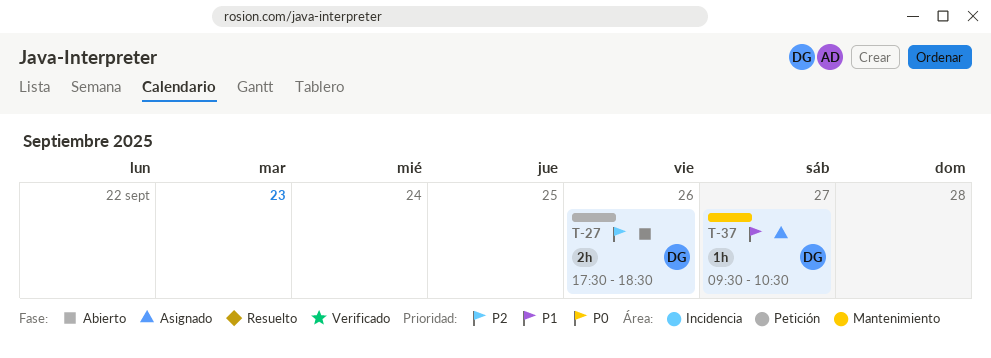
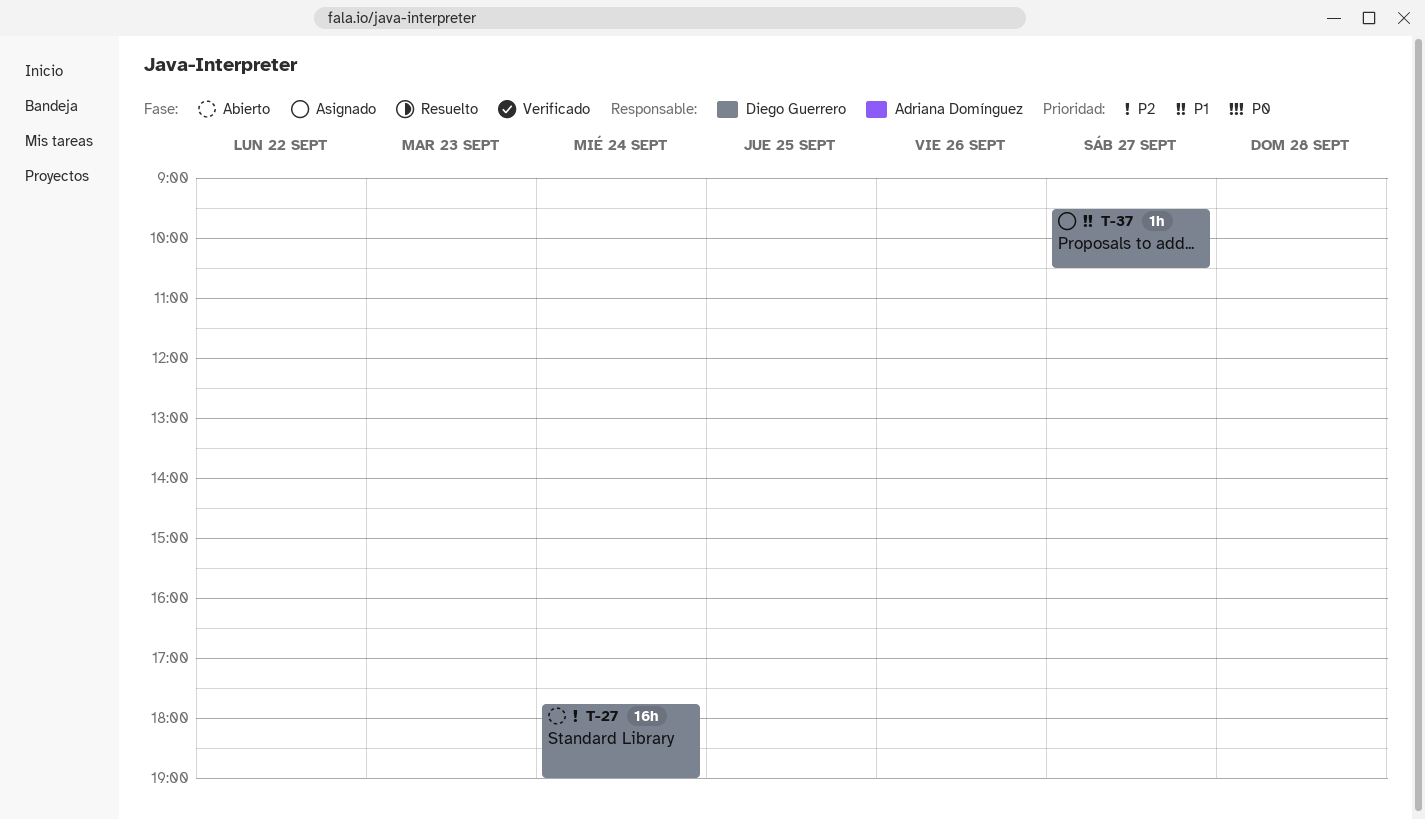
T-27, estimate: 2h -> 16h
T-27, day: Sep 26 -> Sep 24
T-27, begins: 17:30 -> 17:45
T-27, ends: 18:30 -> 19:00

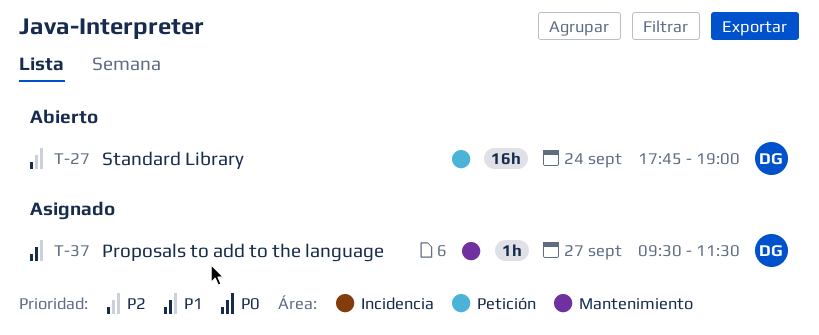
T-37, ends: 10:30 -> 11:30

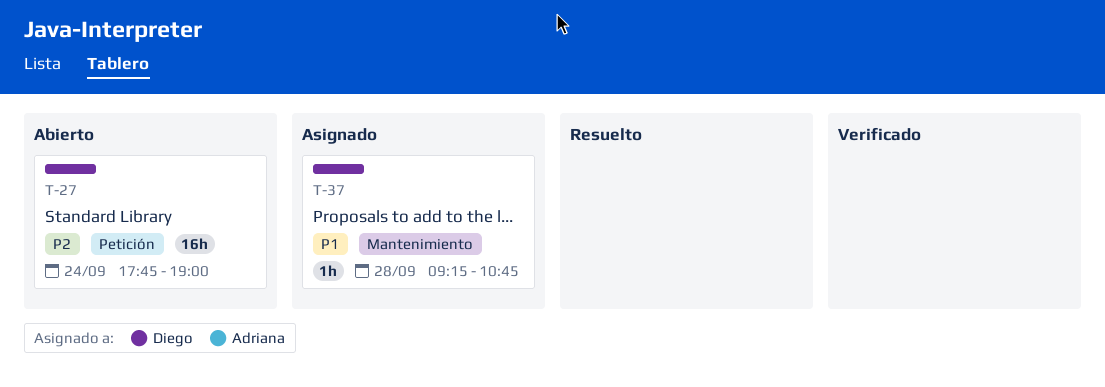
T-37, day: Sep 27 -> Sep 28
T-37, begins: 09:30 -> 09:15
T-37, ends: 11:30 -> 10:45

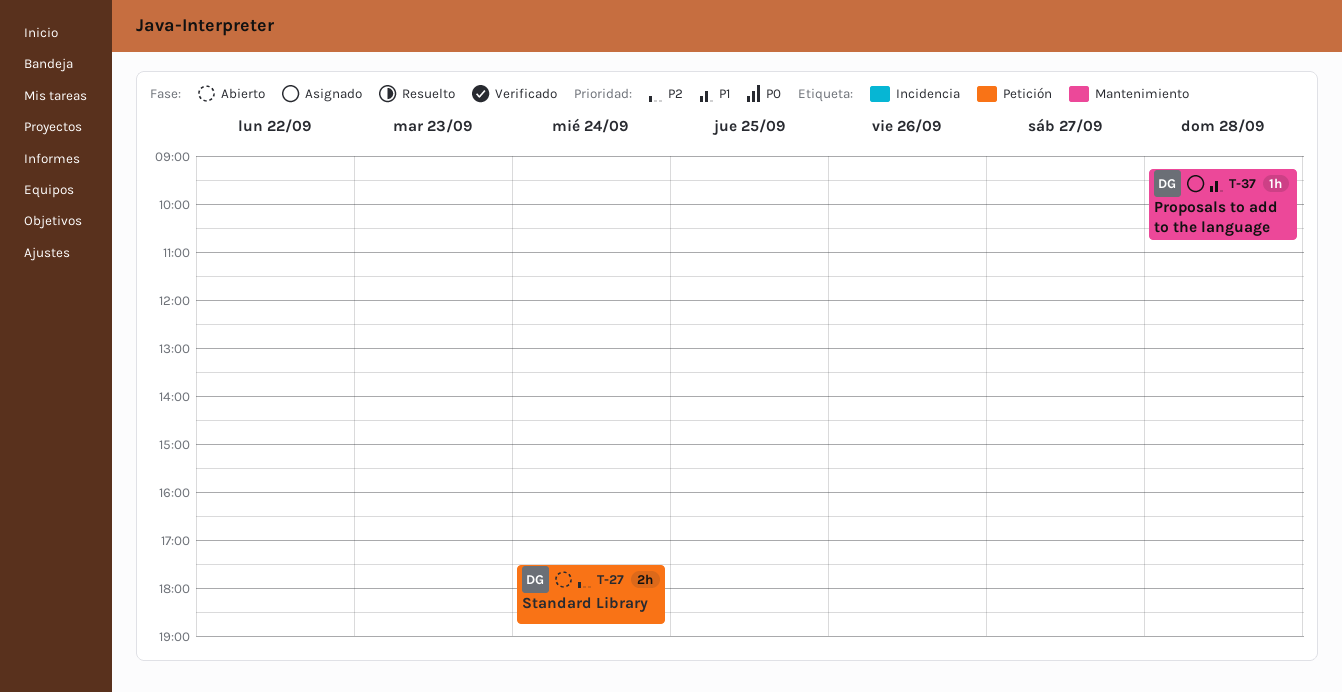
T-27, estimate: 16h -> 2h
T-27, begins: 17:45 -> 17:30
T-27, ends: 19:00 -> 18:45

